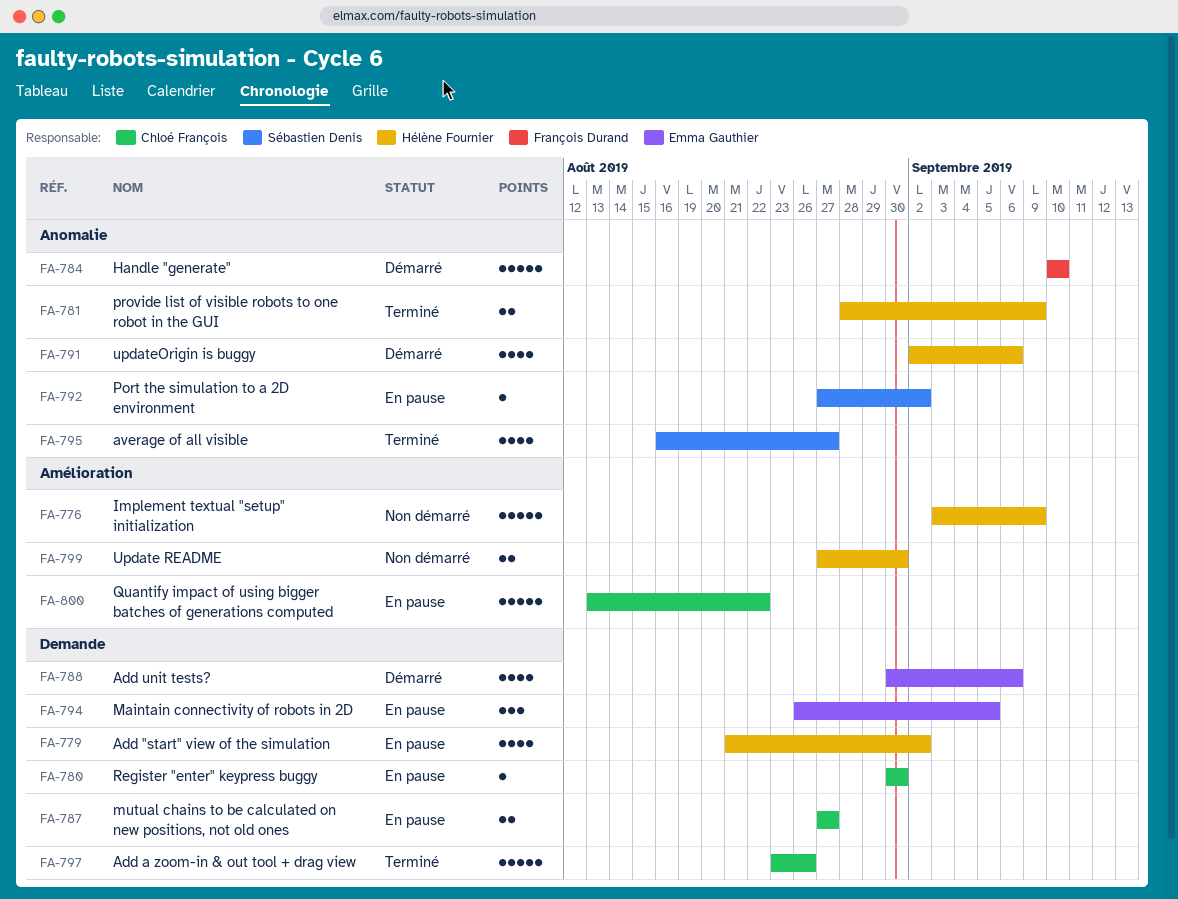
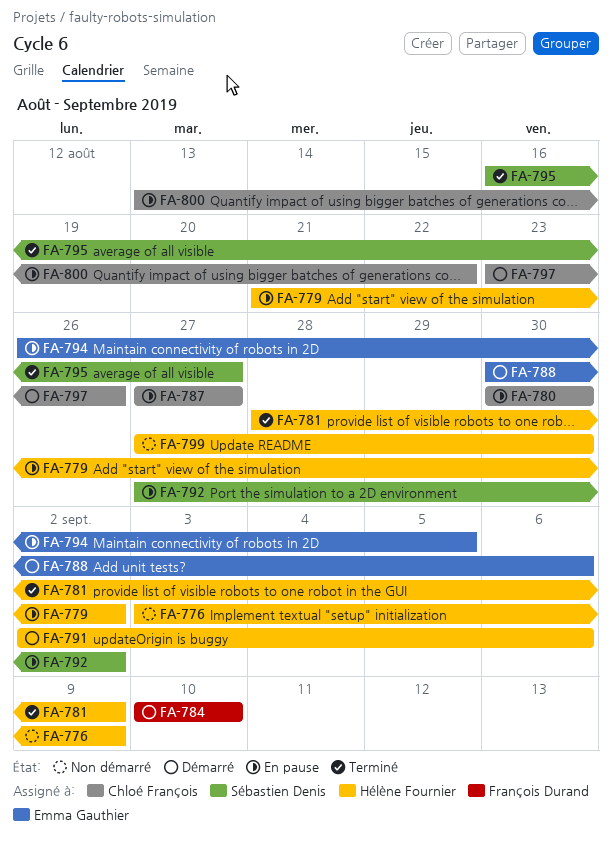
FA-797, status: Terminé -> Démarré

